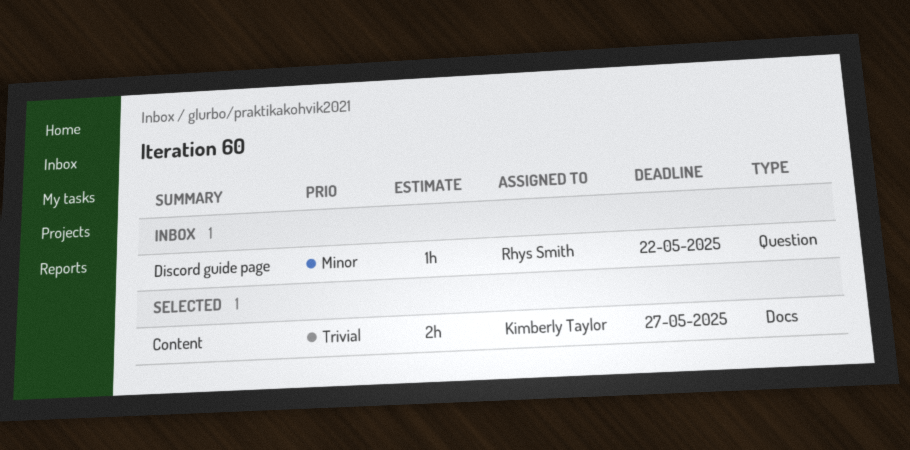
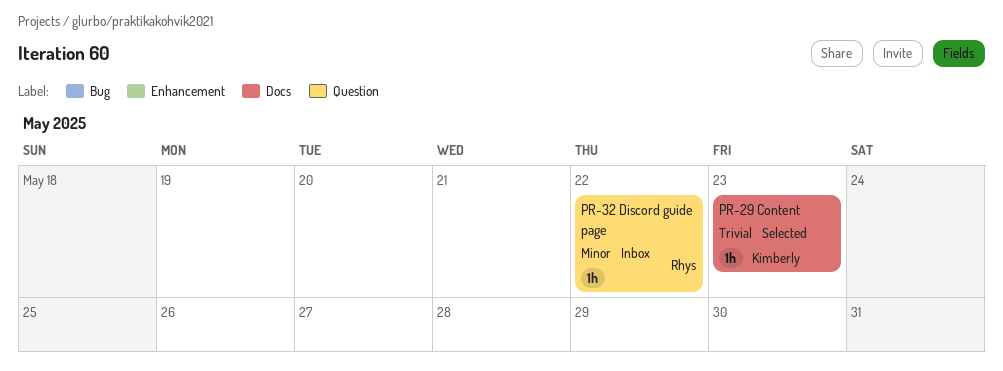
Content, estimate: 2h -> 1h
Content, due: May 27 -> May 23

